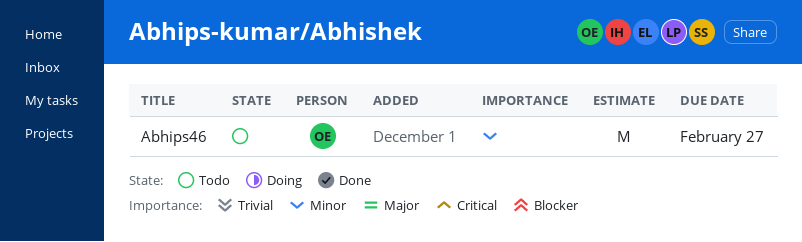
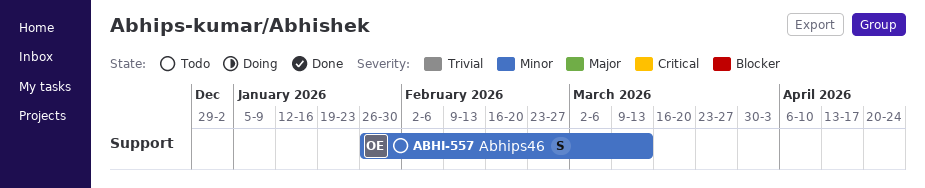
Abhips46, estimate: M -> S
Abhips46, due: Feb 27 -> Mar 13

